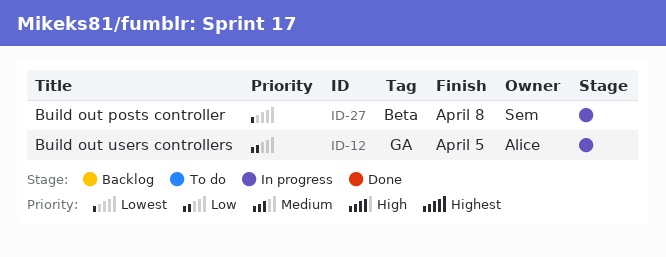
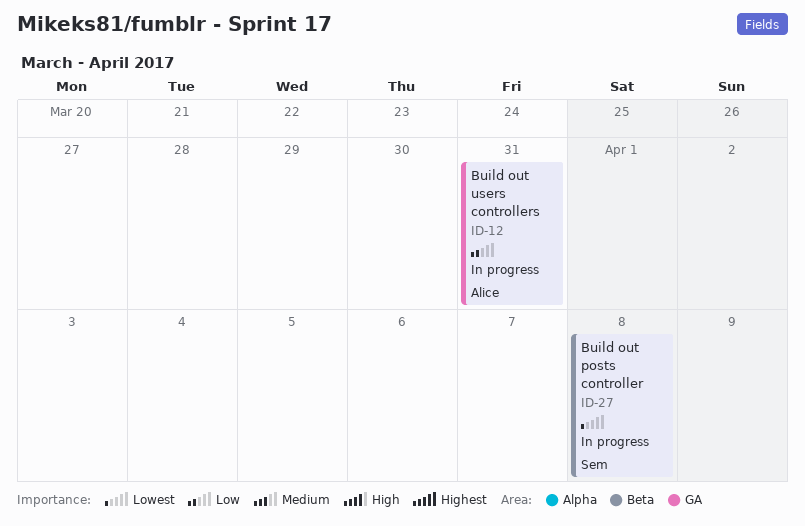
ID-12, due: Apr 5 -> Mar 31

